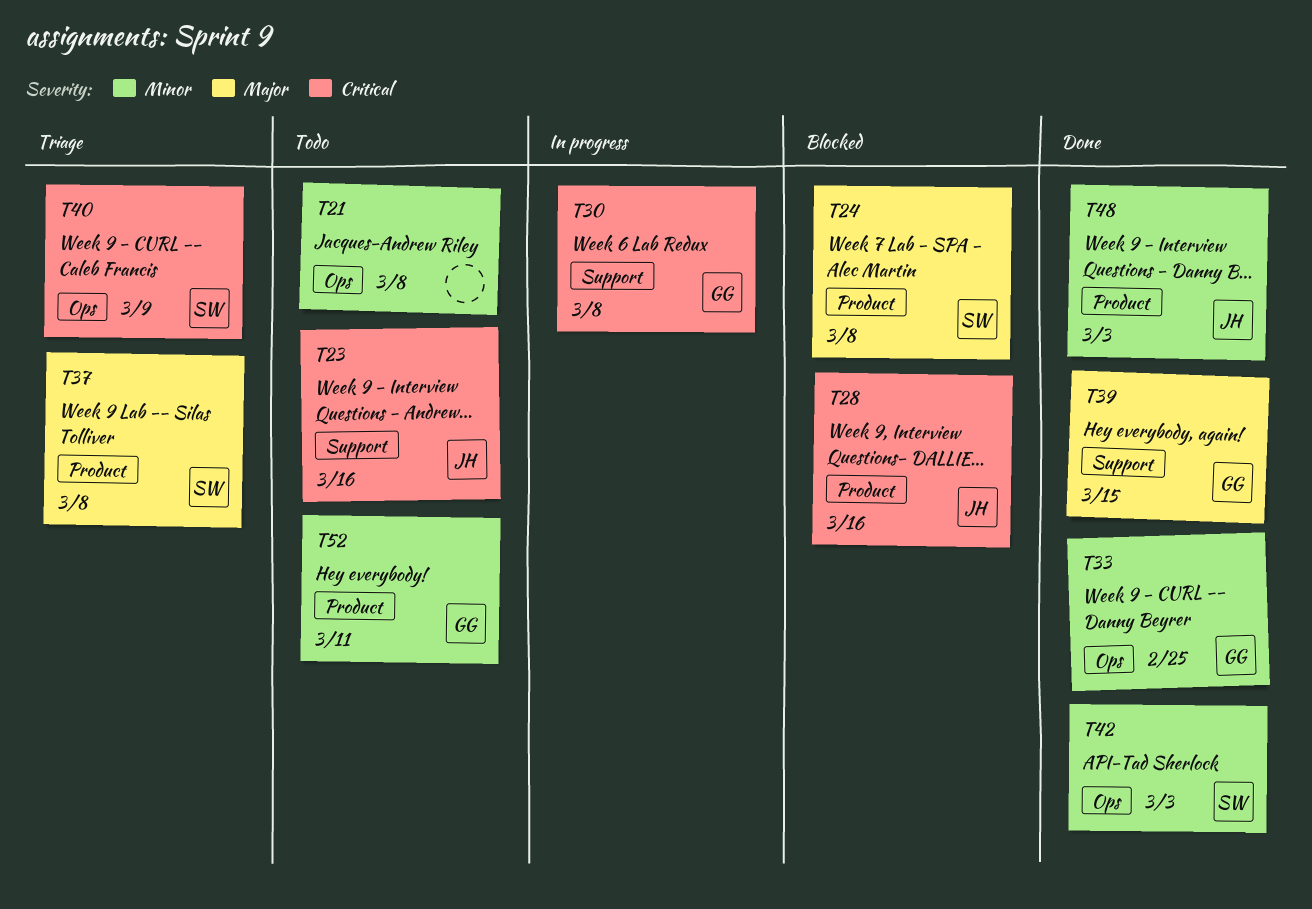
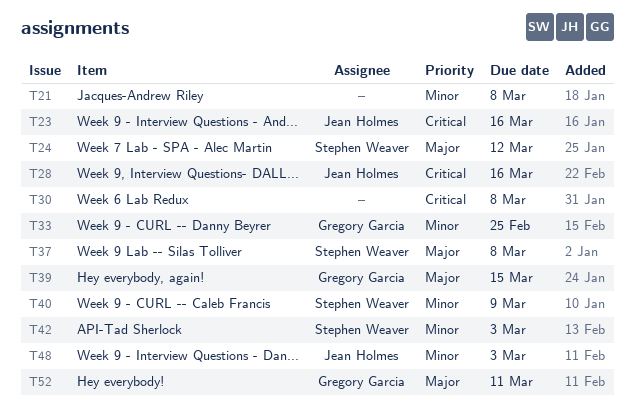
T24, due: Mar 8 -> Mar 12
T30, owner: Gregory Garcia -> none
T40, priority: Critical -> Minor
T52, priority: Minor -> Major

